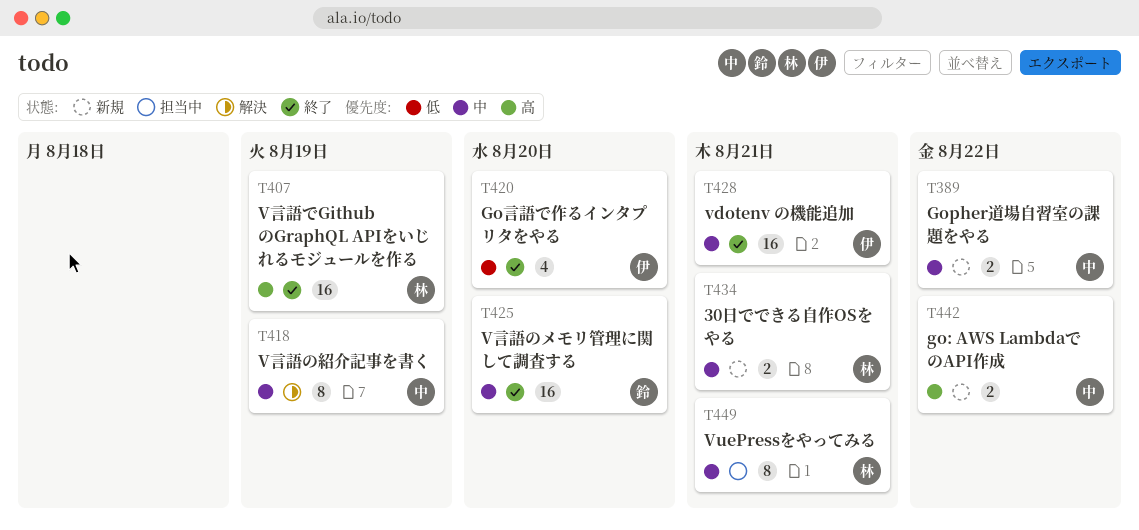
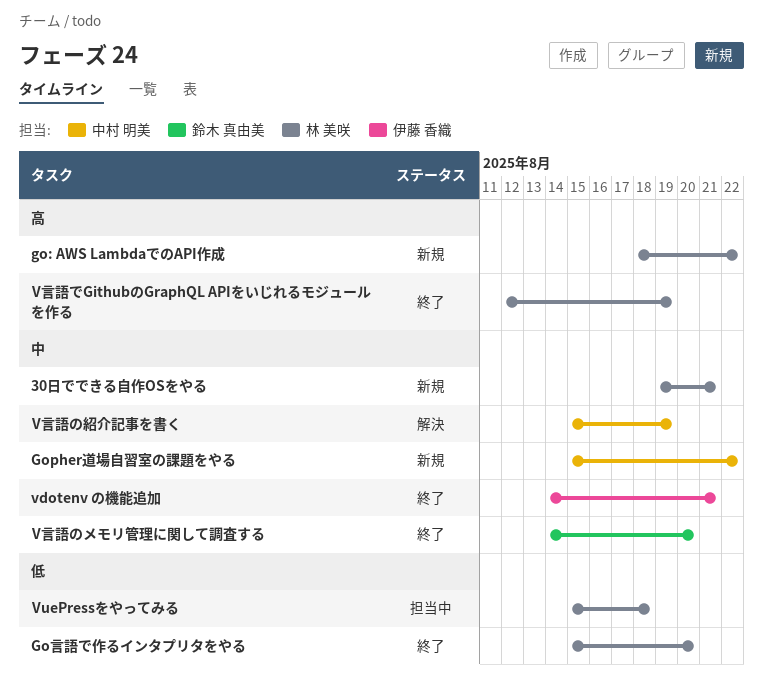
go: AWS LambdaでのAPI作成, owner: 中村 明美 -> 林 美咲
Go言語で作るインタプリタをやる, owner: 伊藤 香織 -> 林 美咲
VuePressをやってみる, priority: 中 -> 低
VuePressをやってみる, due: Aug 21 -> Aug 18

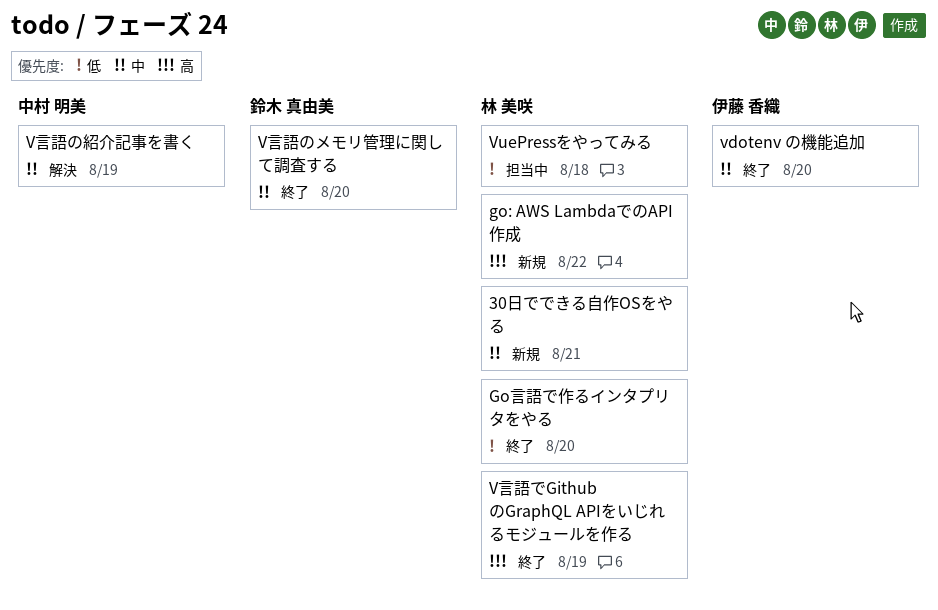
Gopher道場自習室の課題をやる: present -> none
vdotenv の機能追加, due: Aug 21 -> Aug 20

